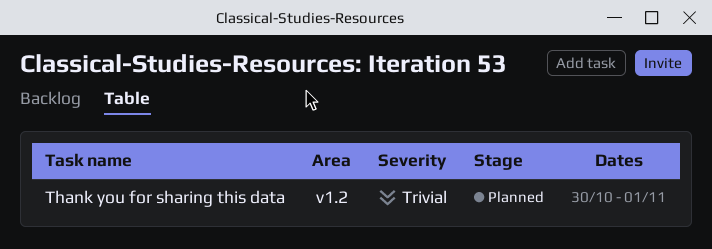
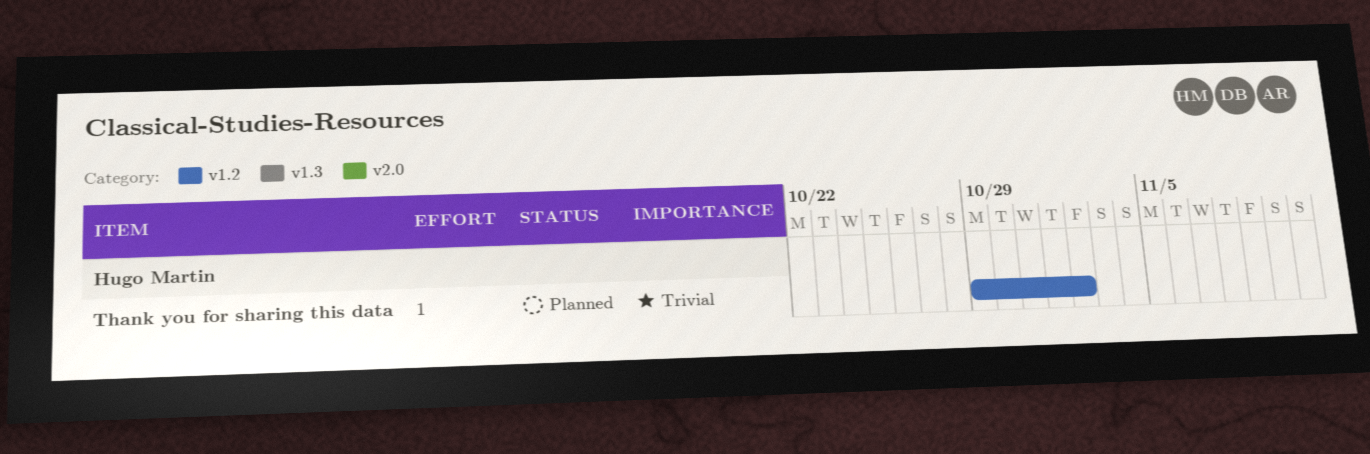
Thank you for sharing this data, start: Oct 30 -> Oct 29
Thank you for sharing this data, due: Nov 1 -> Nov 2

